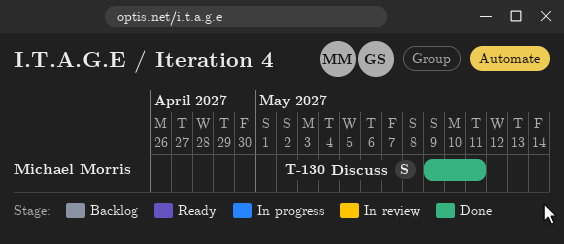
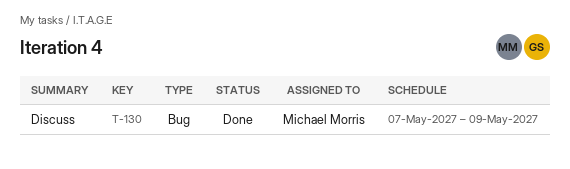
T-130, start: May 9 -> May 7
T-130, due: May 11 -> May 9

